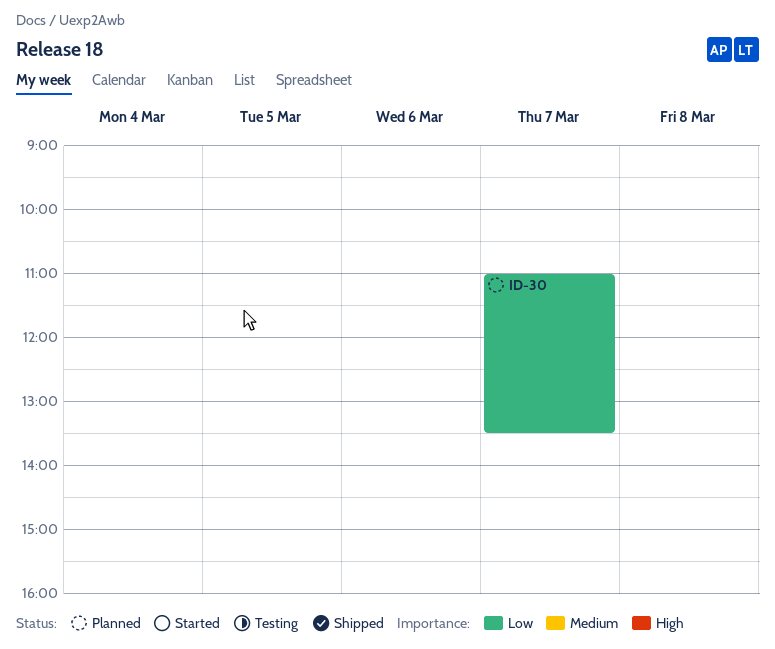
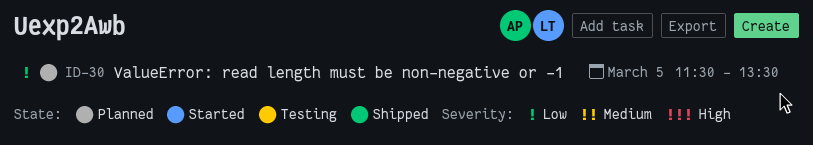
ID-30, day: Mar 7 -> Mar 5
ID-30, begins: 11:00 -> 11:30

